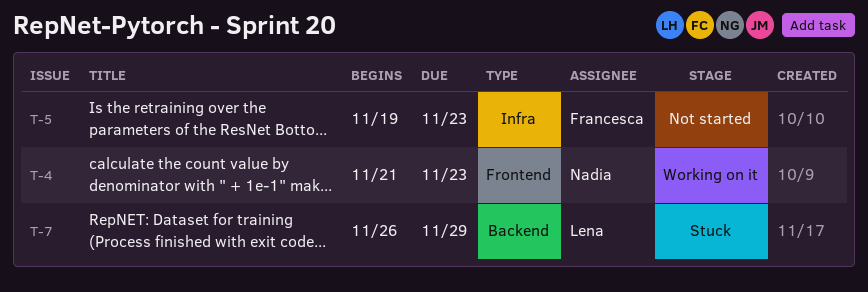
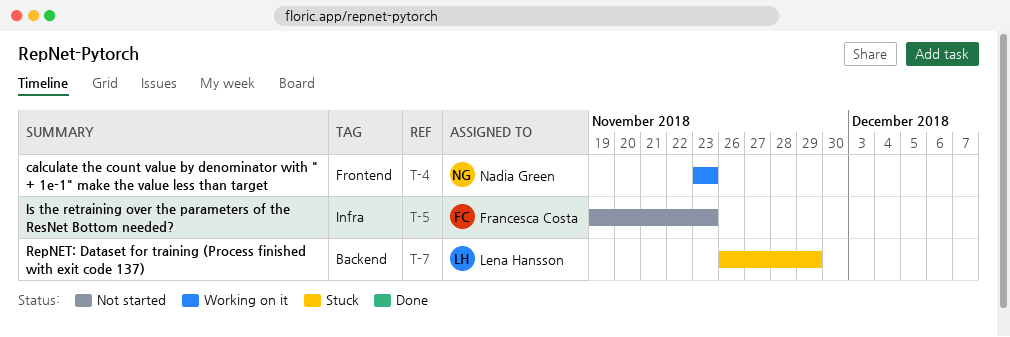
T-4, start: Nov 21 -> Nov 23

